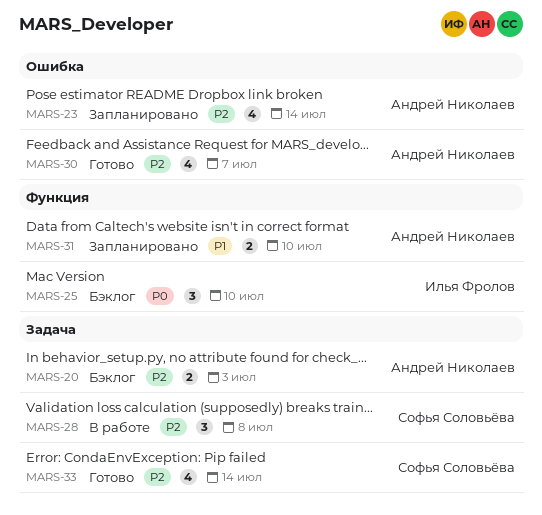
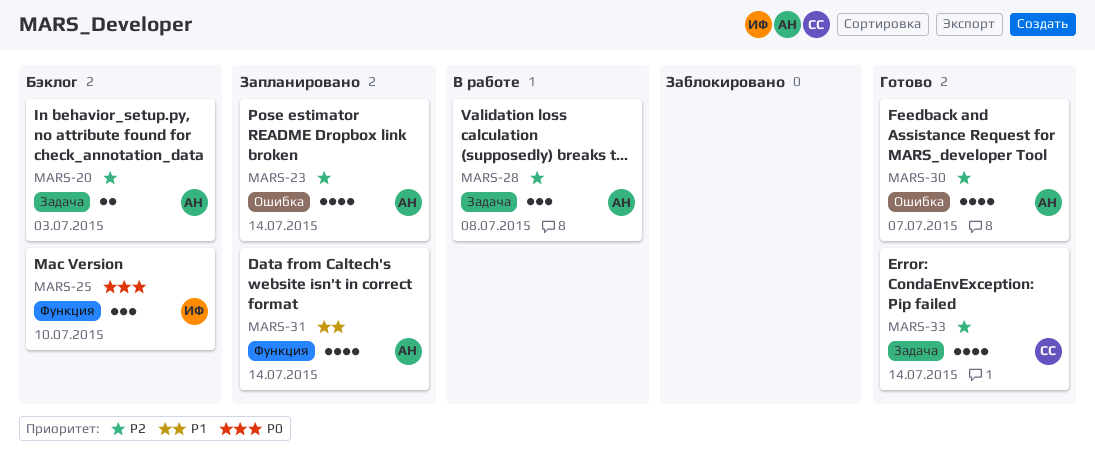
MARS-28, owner: Софья Соловьёва -> Андрей Николаев
MARS-31, estimate: 2 -> 4
MARS-31, due: Jul 10 -> Jul 14

